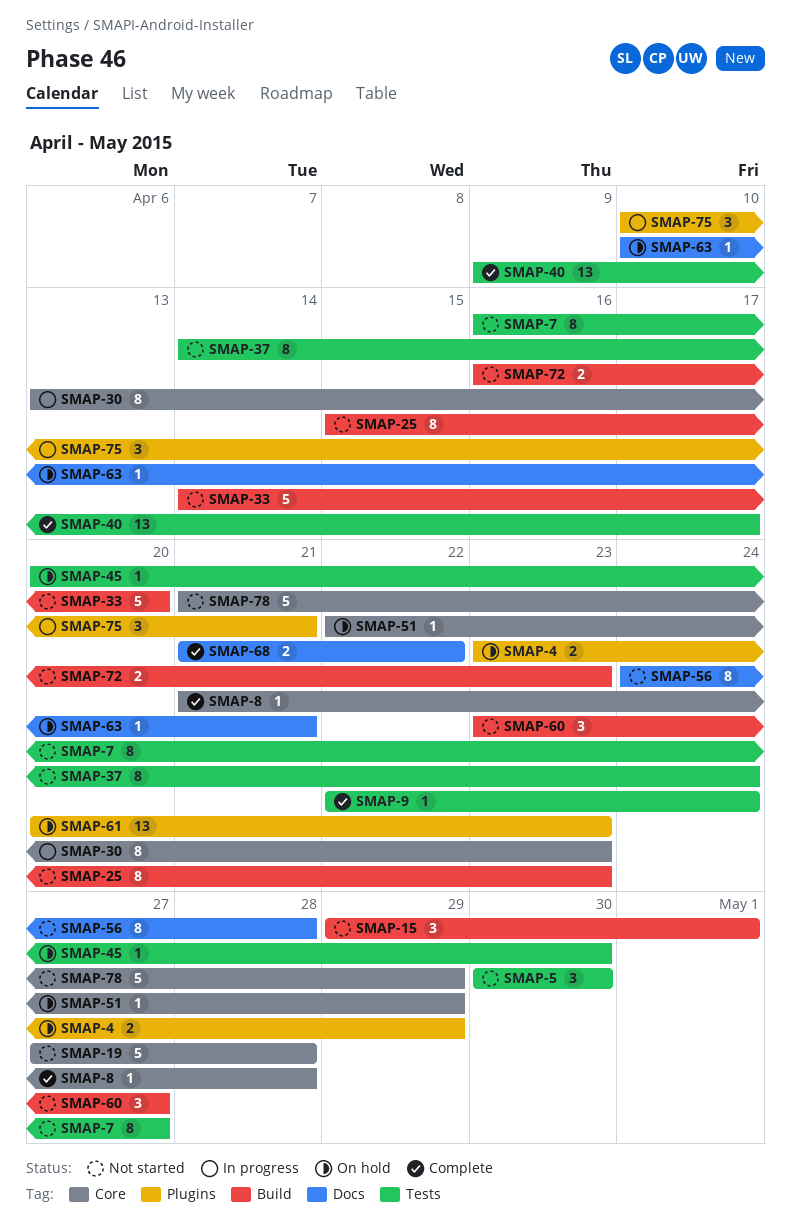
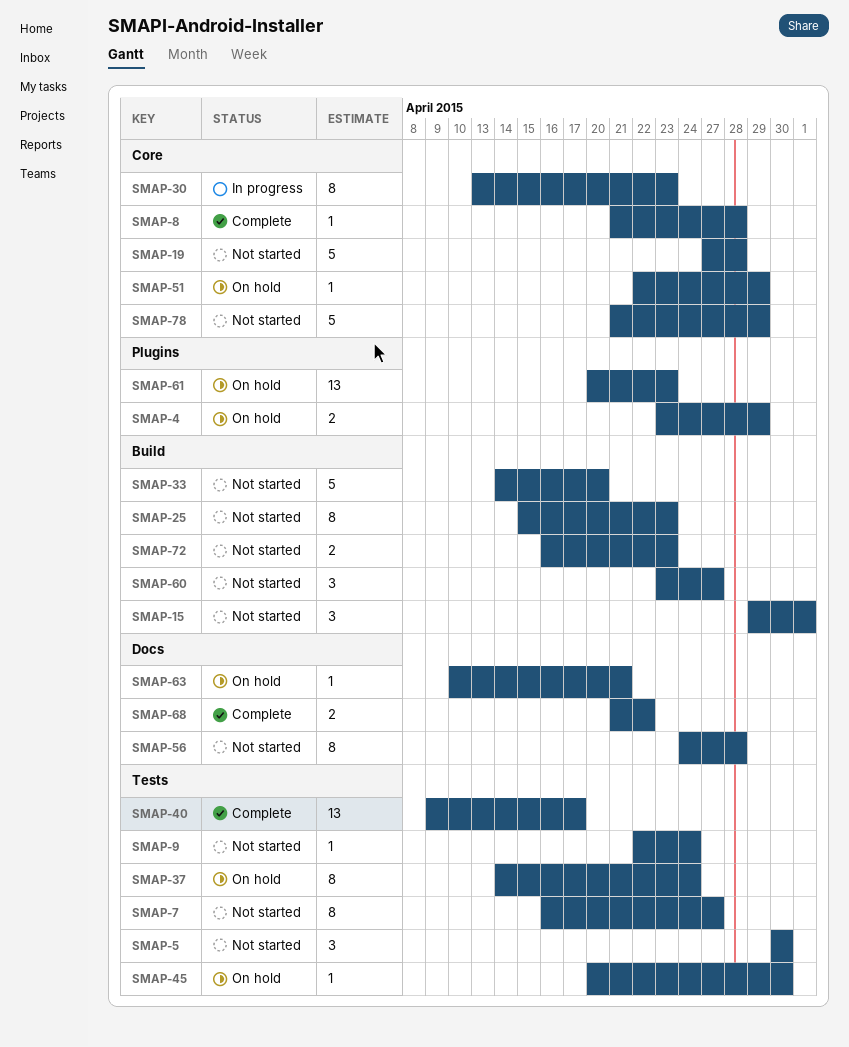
SMAP-9, status: Complete -> Not started
SMAP-37, status: Not started -> On hold
SMAP-75: present -> none

